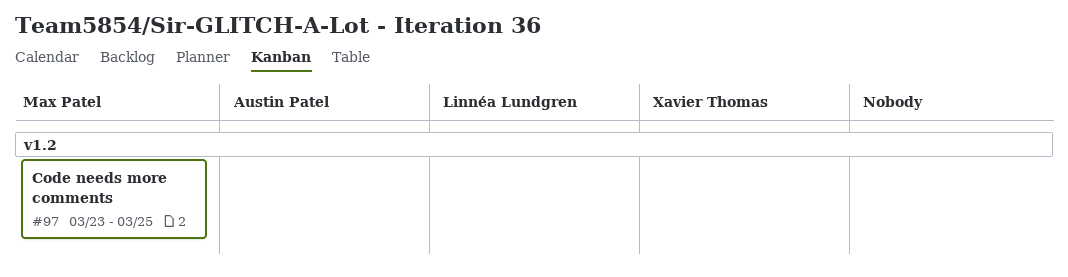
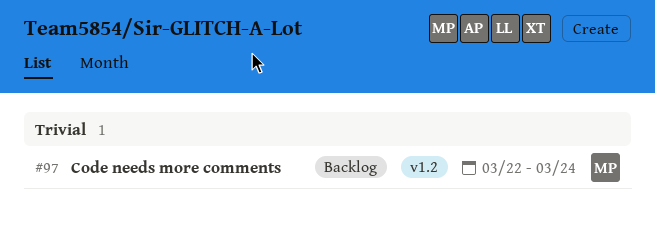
#97, start: Mar 23 -> Mar 22
#97, due: Mar 25 -> Mar 24

